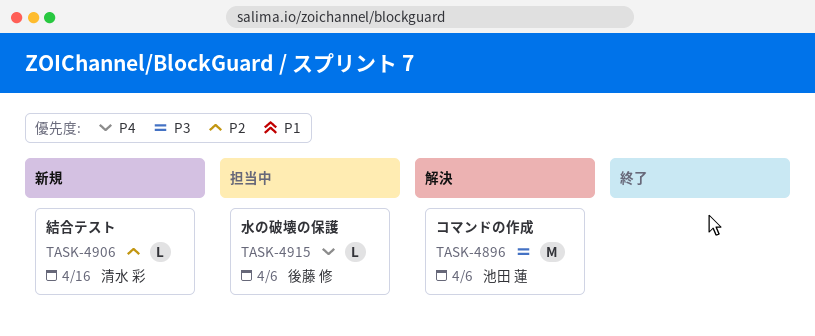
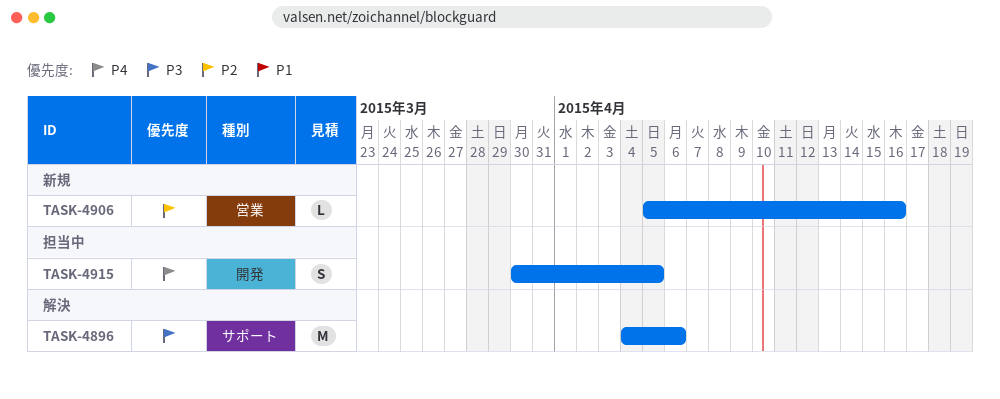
TASK-4915, estimate: L -> S
TASK-4915, due: Apr 6 -> Apr 5

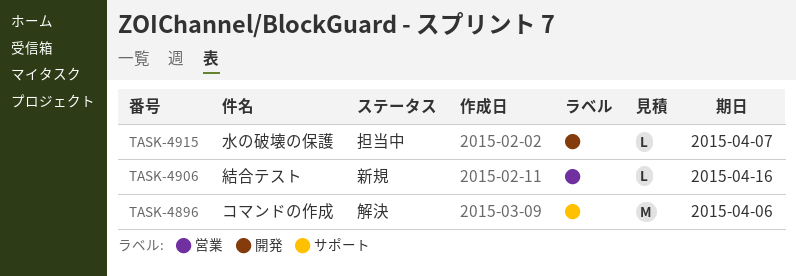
TASK-4915, estimate: S -> L
TASK-4915, due: Apr 5 -> Apr 7

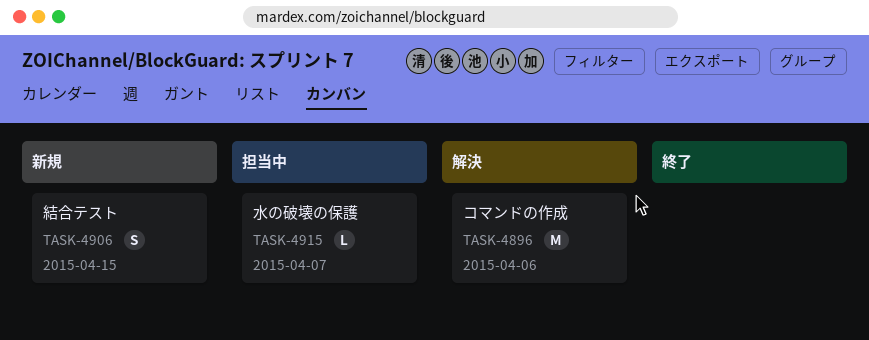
TASK-4906, estimate: L -> S
TASK-4906, due: Apr 16 -> Apr 15

